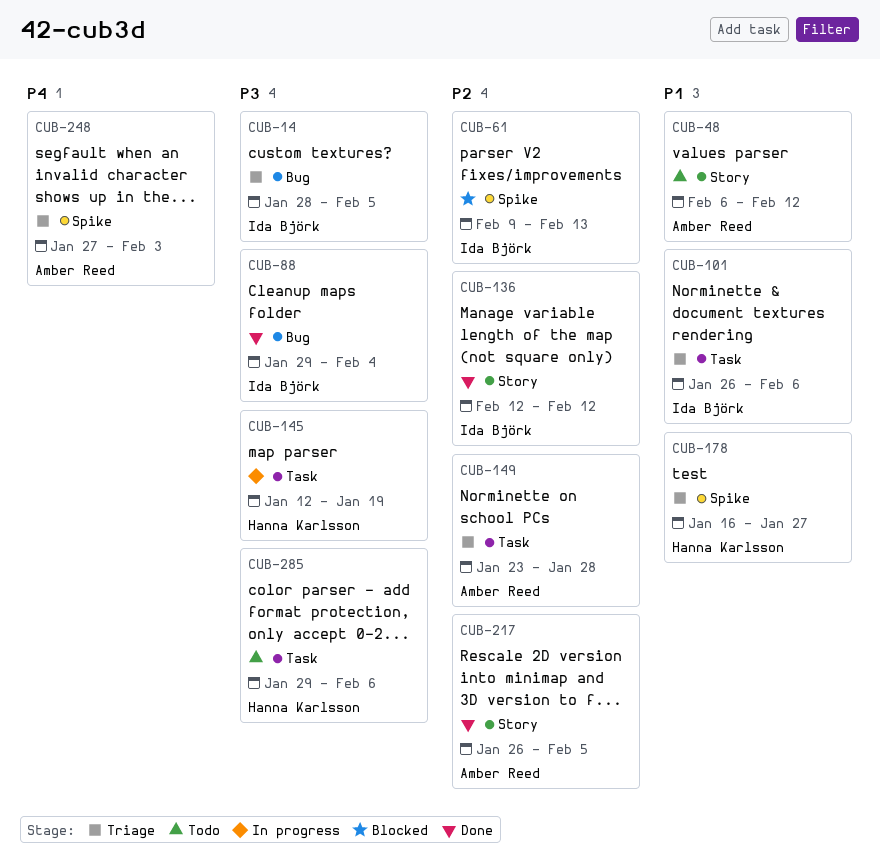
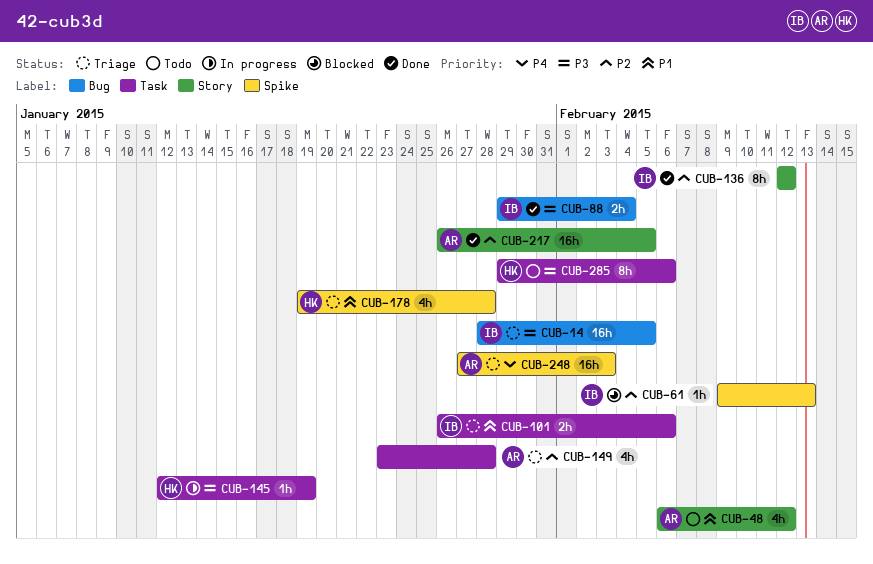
CUB-178, start: Jan 16 -> Jan 19
CUB-178, due: Jan 27 -> Jan 28

